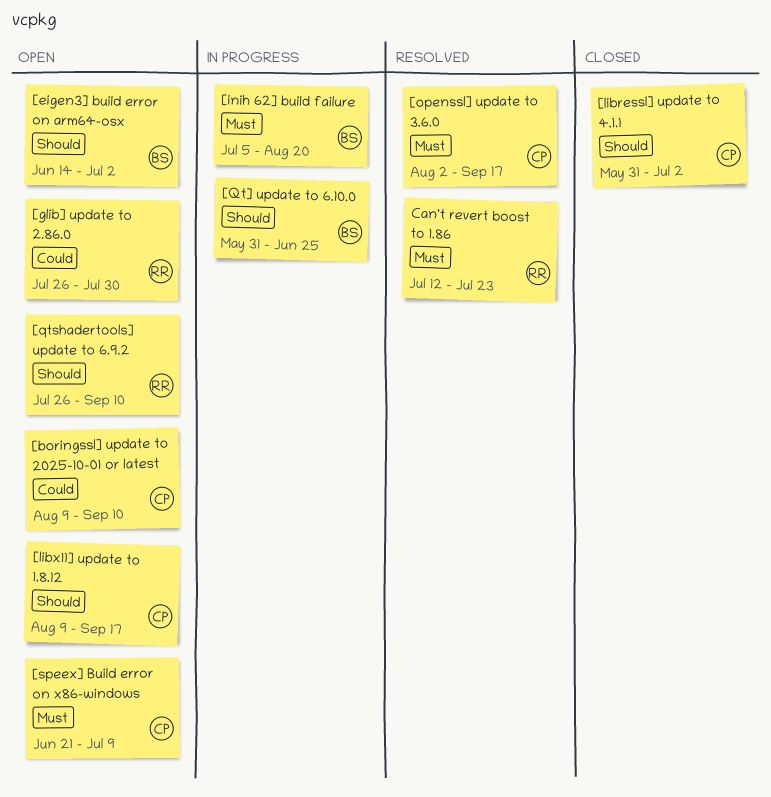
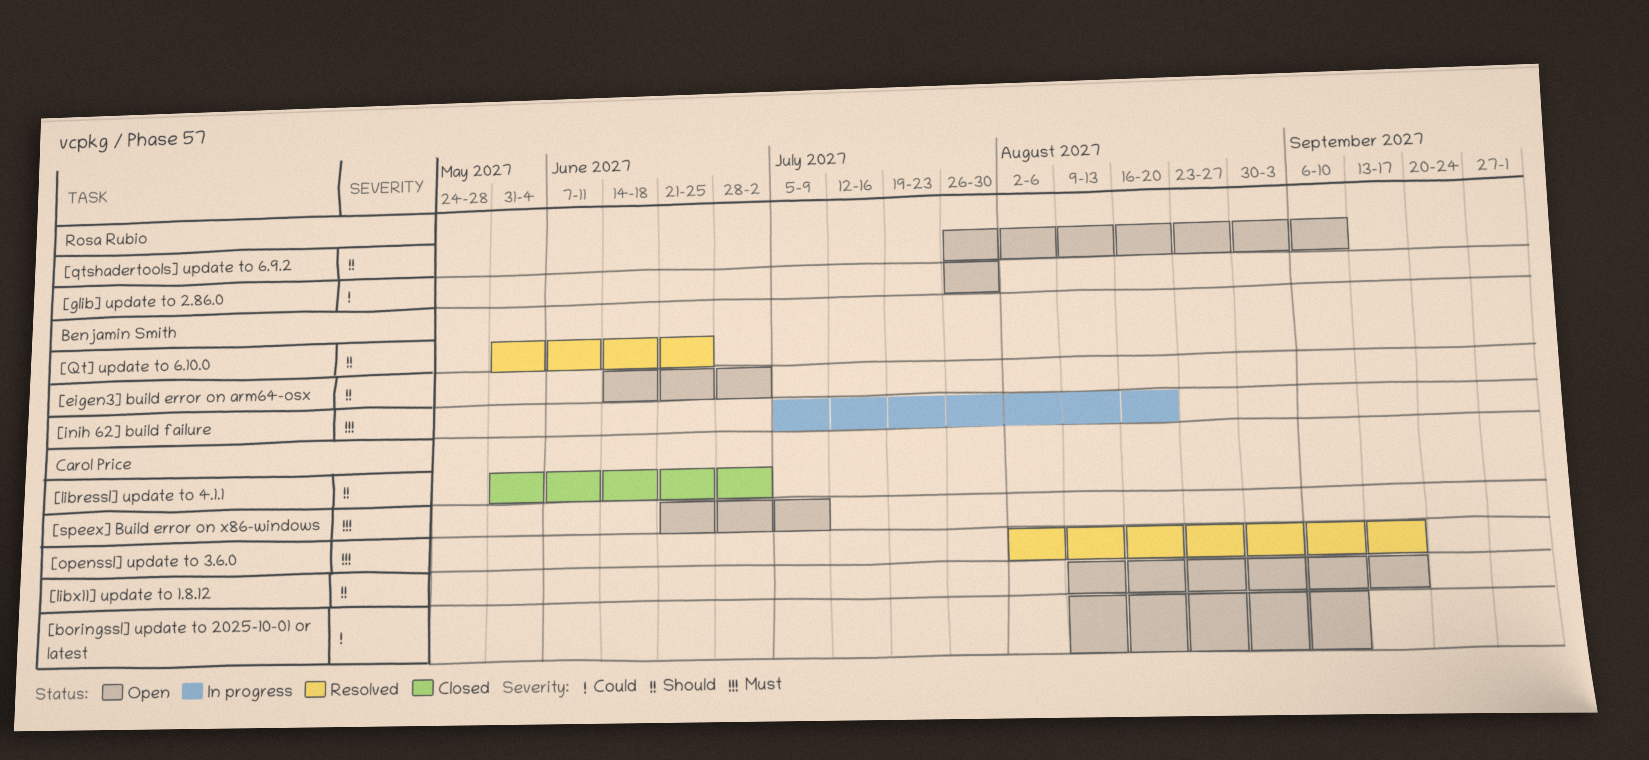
[Qt] update to 6.10.0, status: In progress -> Resolved
Can't revert boost to 1.86: present -> none

